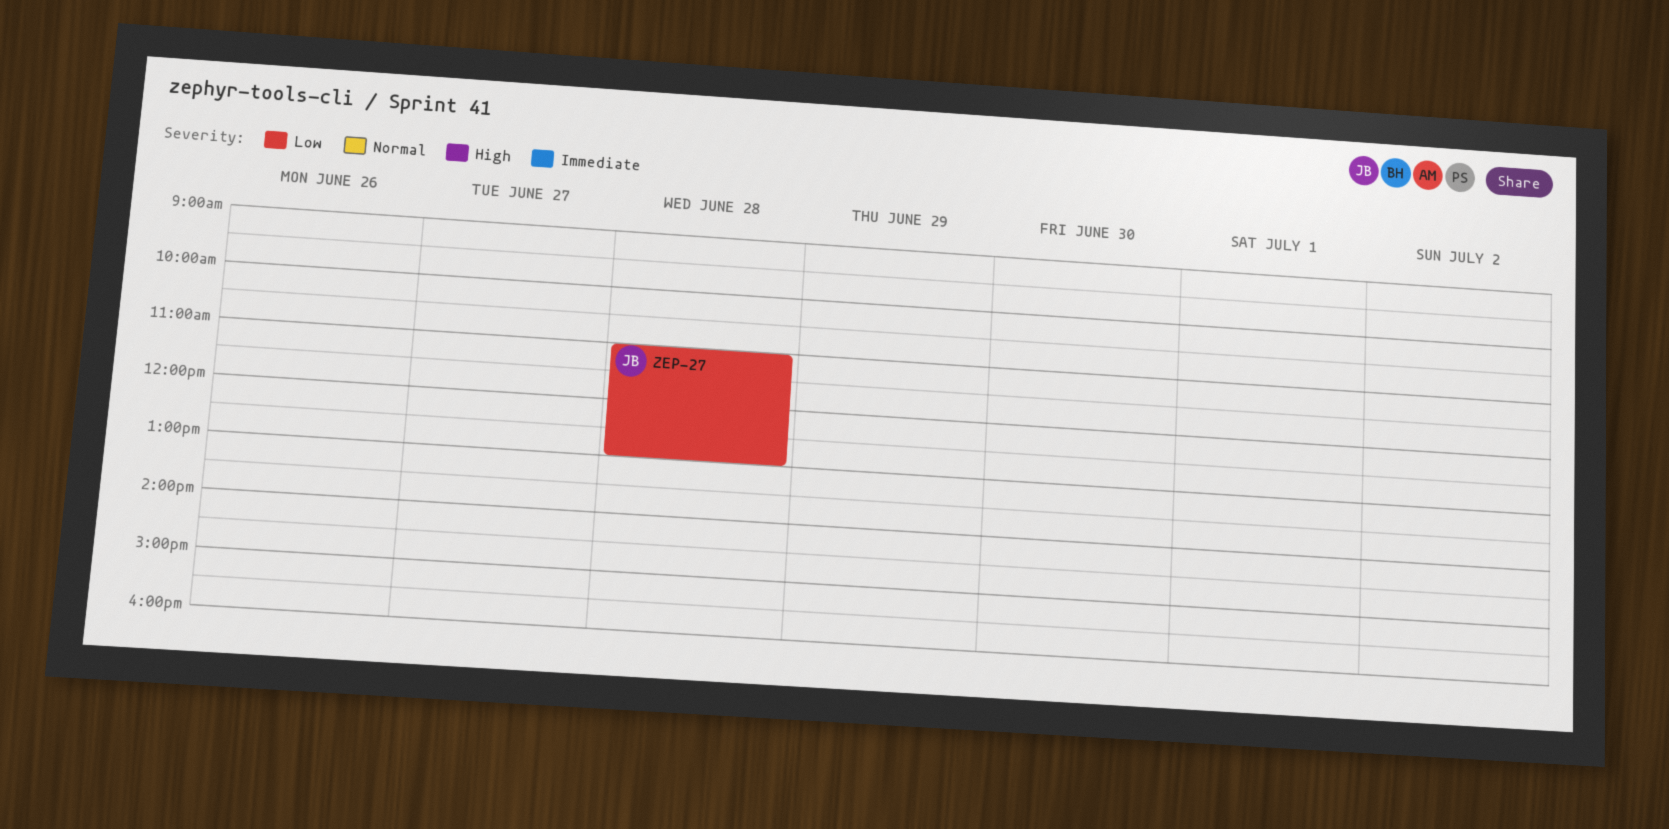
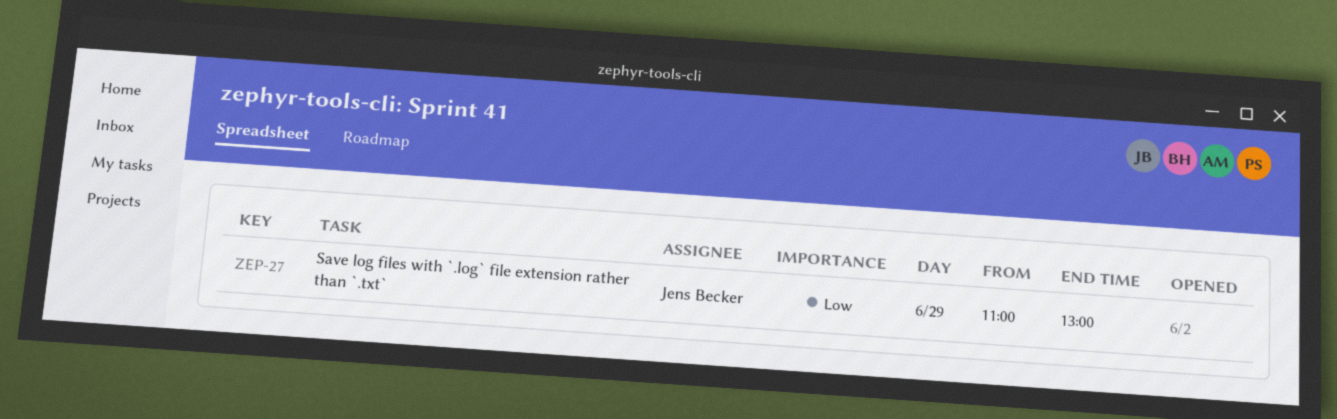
ZEP-27, day: Jun 28 -> Jun 29

